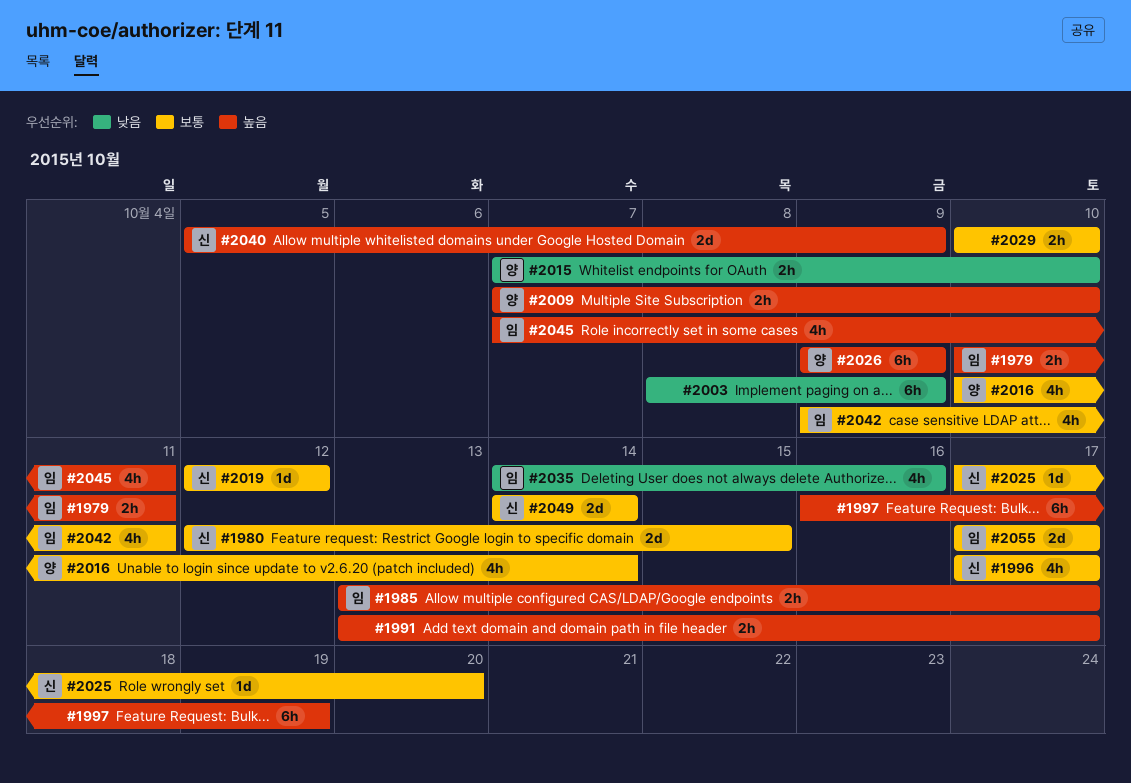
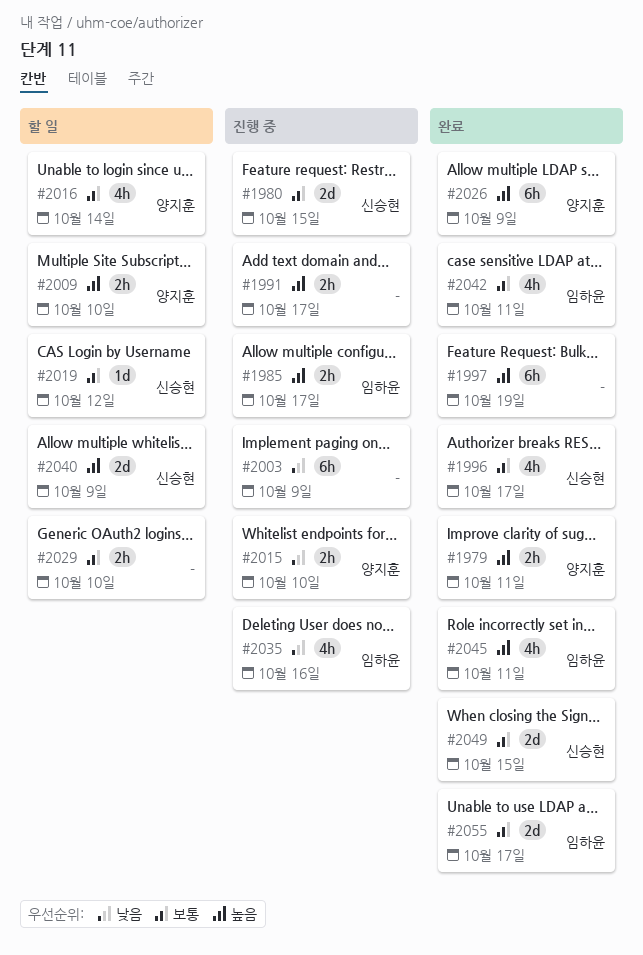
#1979, owner: 임하윤 -> 양지훈
#2025: present -> none
#2049, due: Oct 14 -> Oct 15

